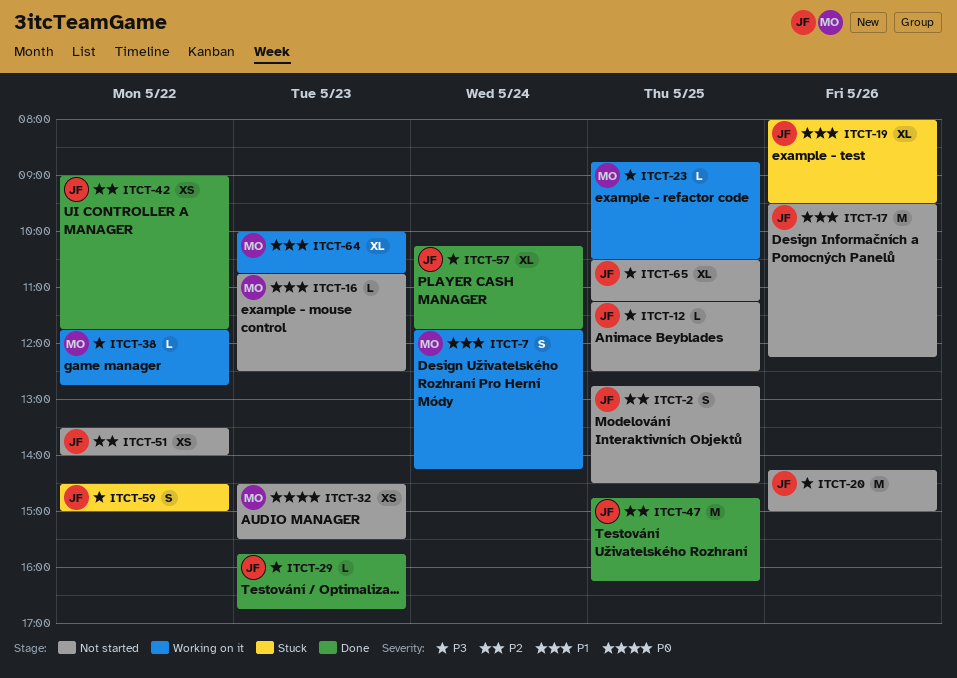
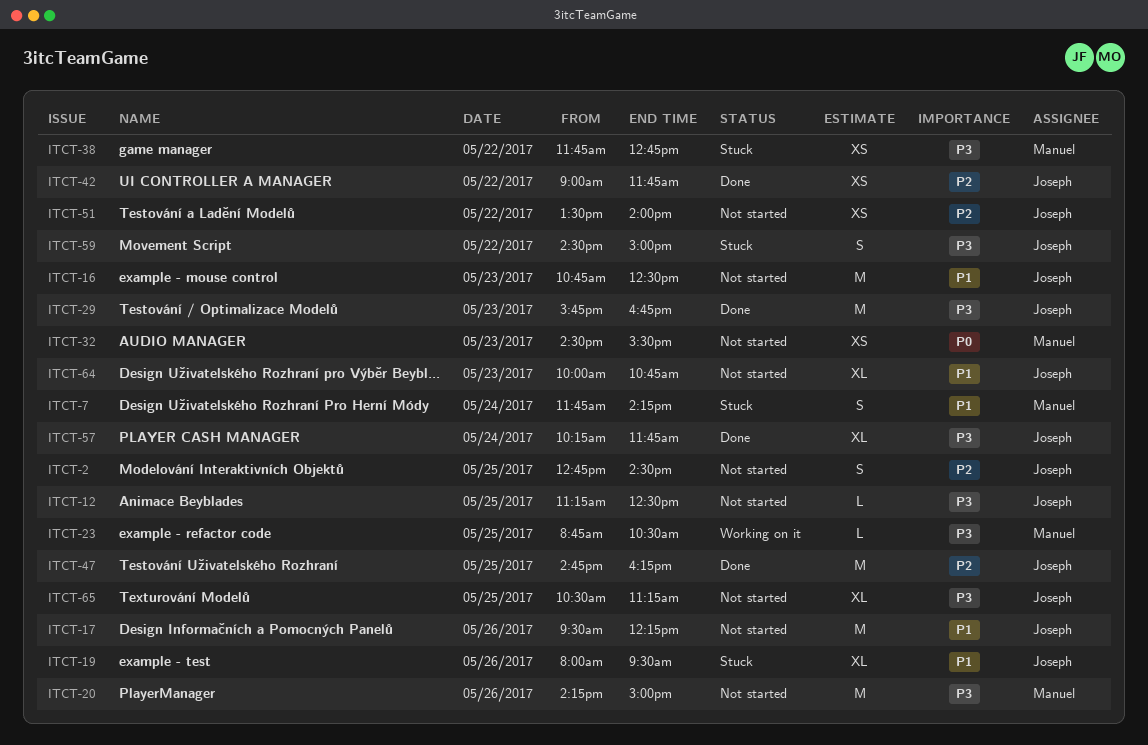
ITCT-7, status: Working on it -> Stuck
ITCT-16, owner: Manuel -> Joseph
ITCT-16, estimate: L -> M
ITCT-20, owner: Joseph -> Manuel
ITCT-29, estimate: L -> M
ITCT-38, status: Working on it -> Stuck
ITCT-38, estimate: L -> XS
ITCT-64, status: Working on it -> Not started
ITCT-64, owner: Manuel -> Joseph

